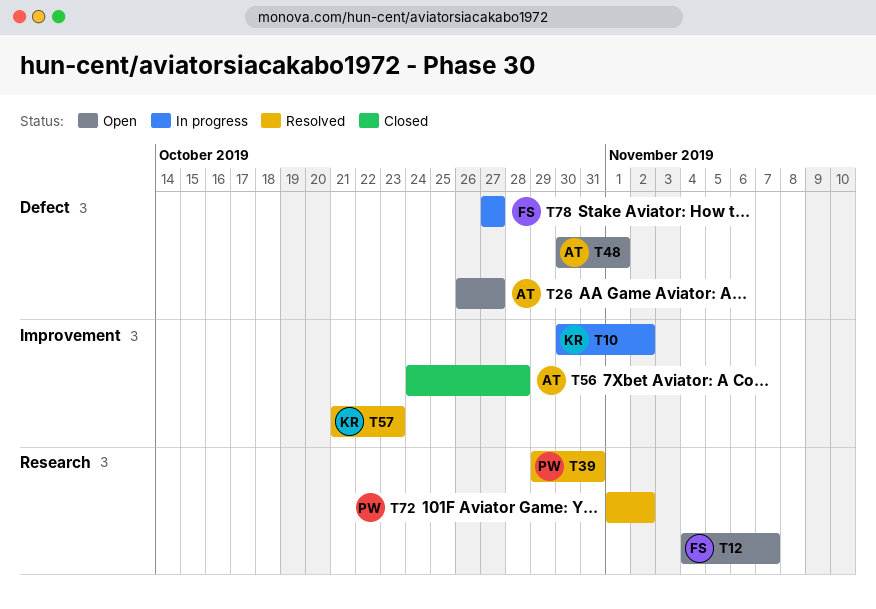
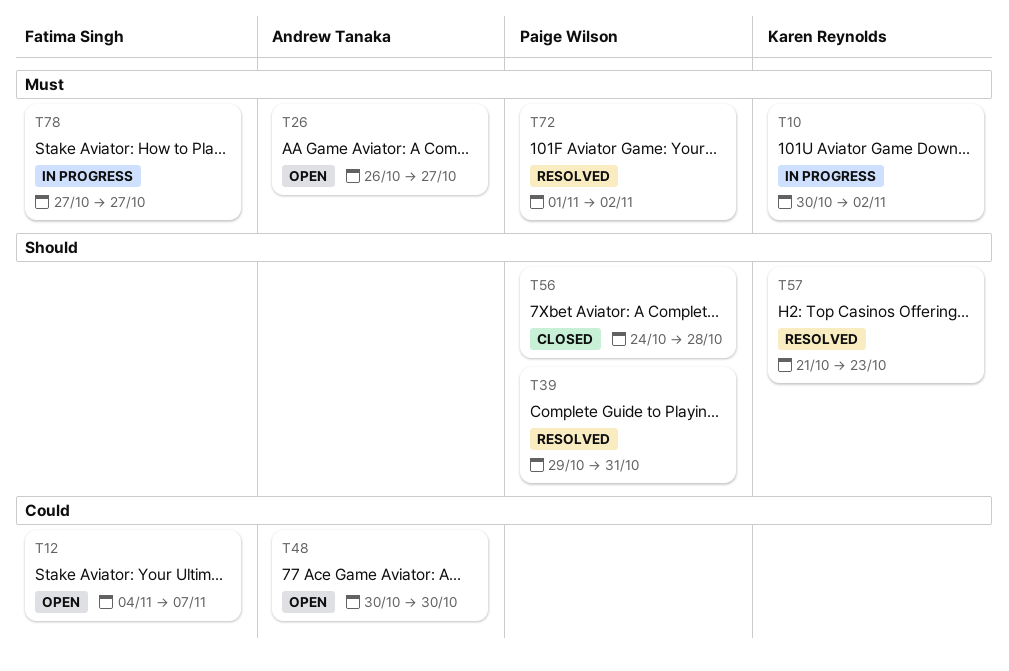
T48, due: Nov 1 -> Oct 30
T56, owner: Andrew Tanaka -> Paige Wilson

